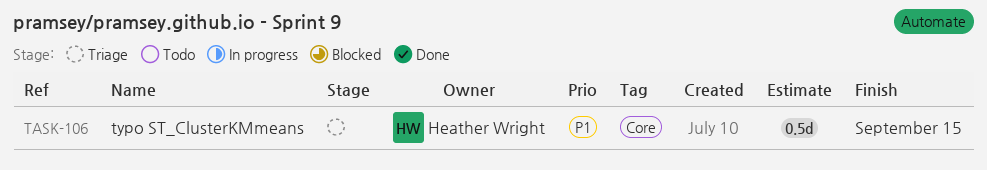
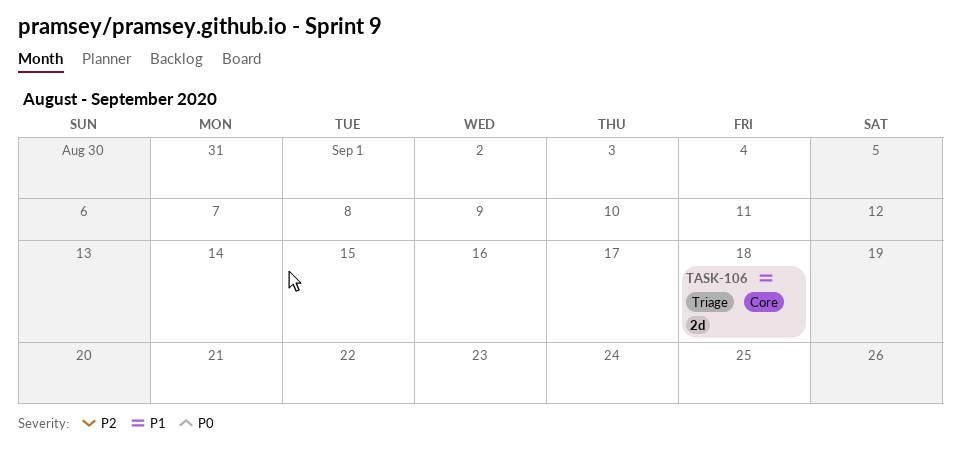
TASK-106, estimate: 0.5d -> 2d
TASK-106, due: Sep 15 -> Sep 18

